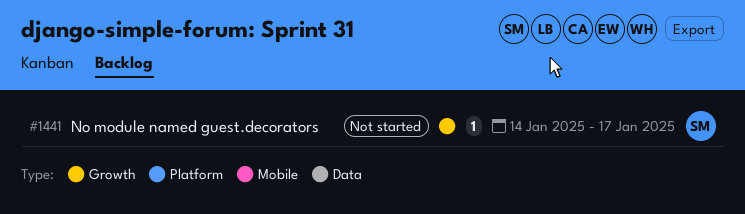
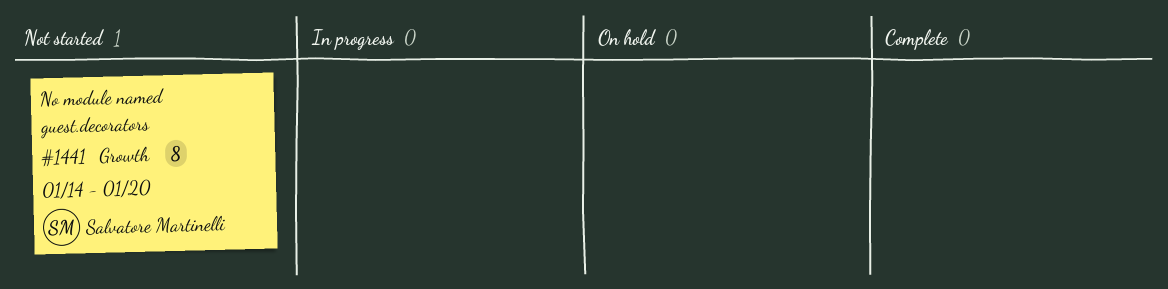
#1441, estimate: 1 -> 8
#1441, due: Jan 17 -> Jan 20

